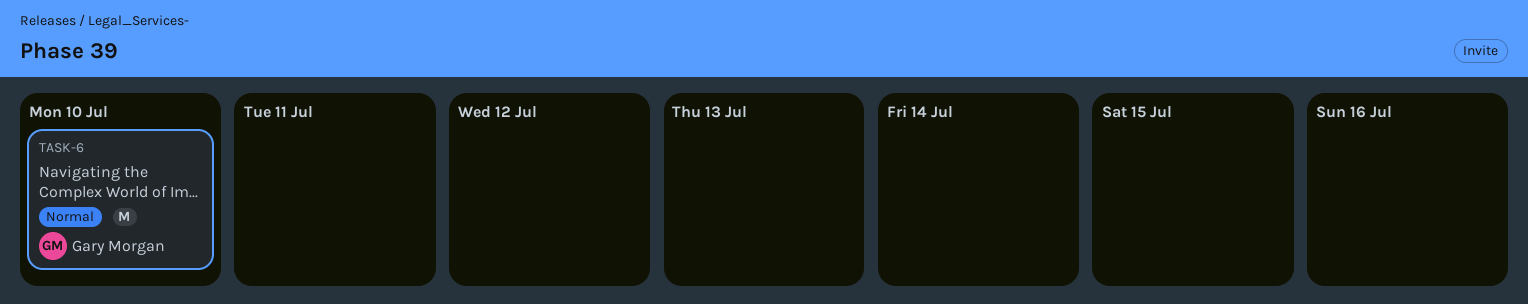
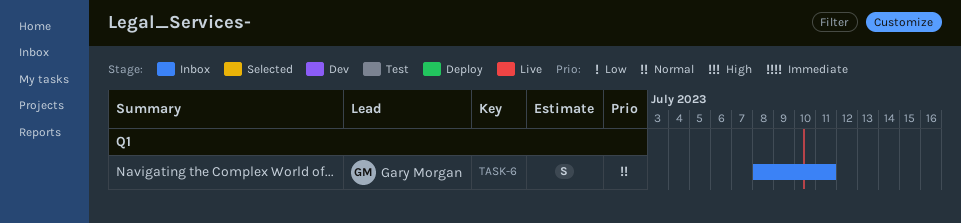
TASK-6, estimate: M -> S
TASK-6, due: Jul 10 -> Jul 11

